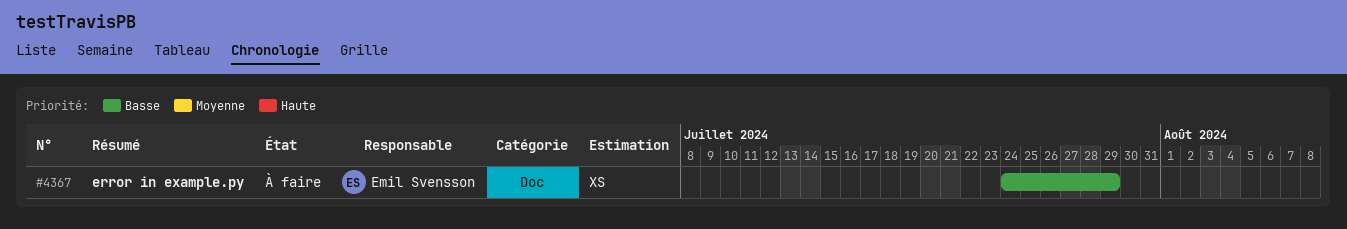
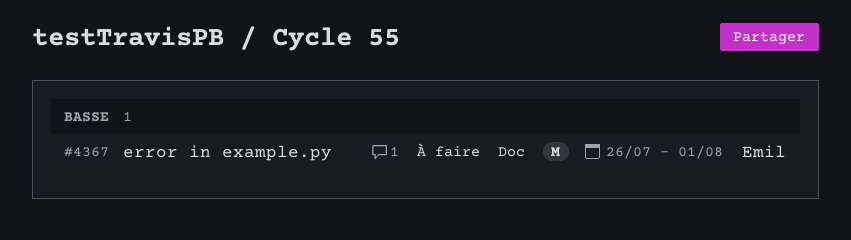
#4367, estimate: XS -> M
#4367, start: Jul 24 -> Jul 26
#4367, due: Jul 29 -> Aug 1

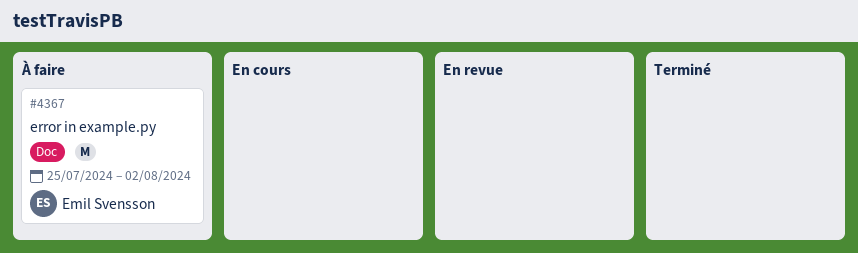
#4367, start: Jul 26 -> Jul 25
#4367, due: Aug 1 -> Aug 2

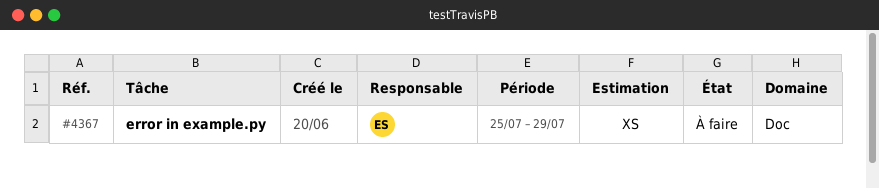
#4367, estimate: M -> XS
#4367, due: Aug 2 -> Jul 29

